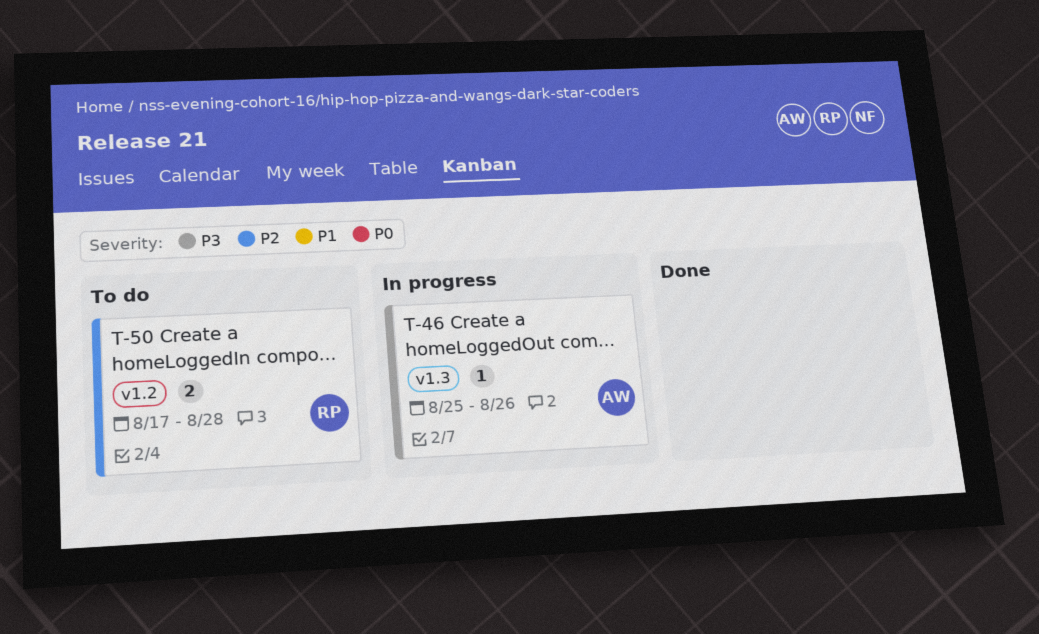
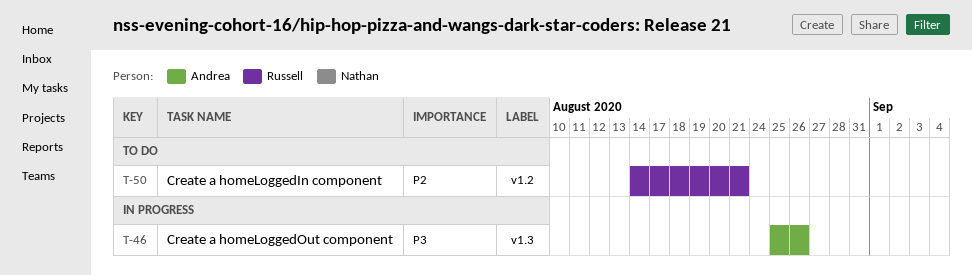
T-50, start: Aug 17 -> Aug 14
T-50, due: Aug 28 -> Aug 21

